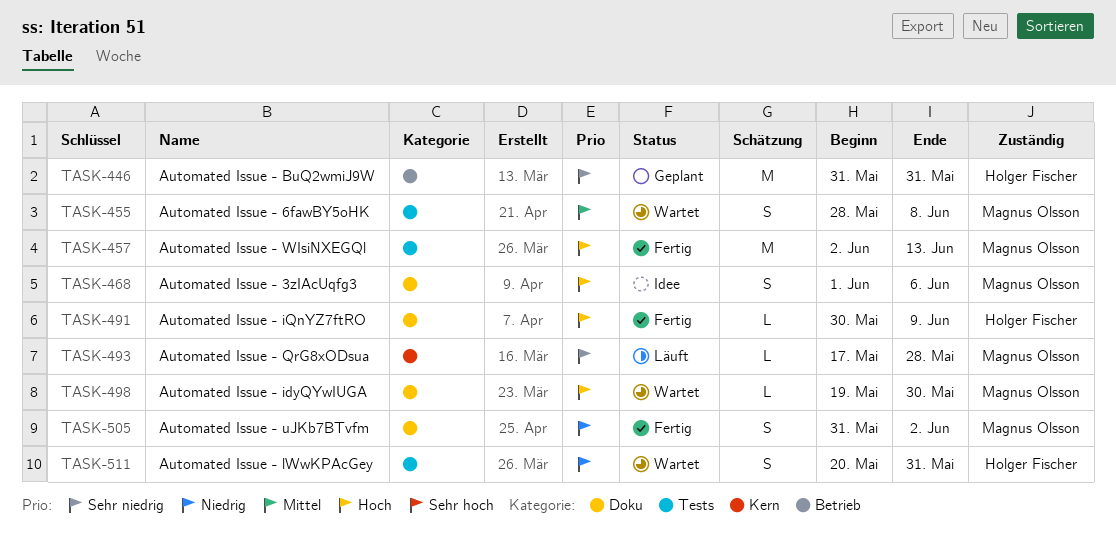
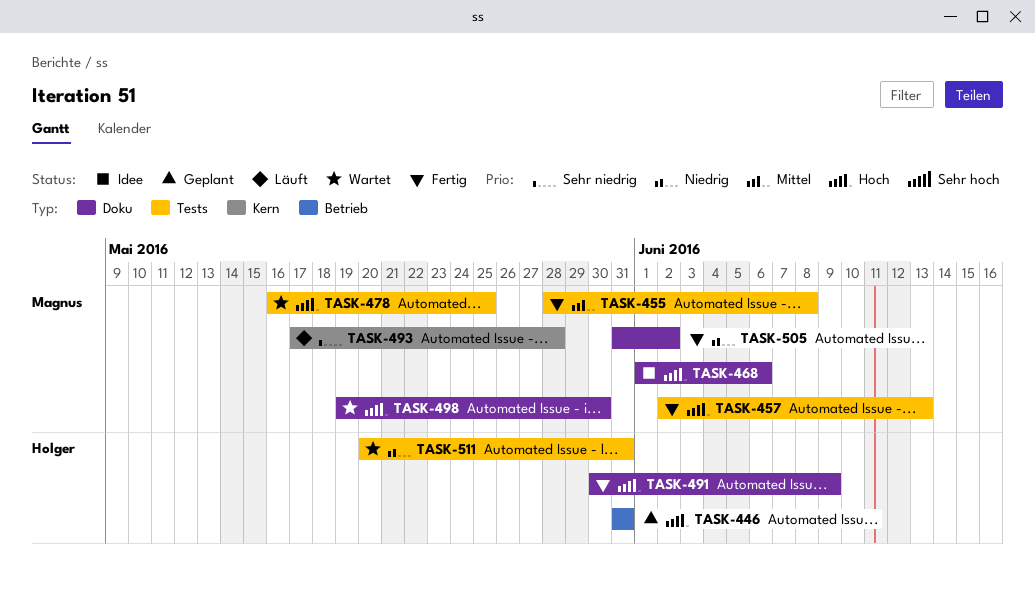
TASK-446, priority: Sehr niedrig -> Hoch
TASK-455, status: Wartet -> Fertig
TASK-478: none -> present

